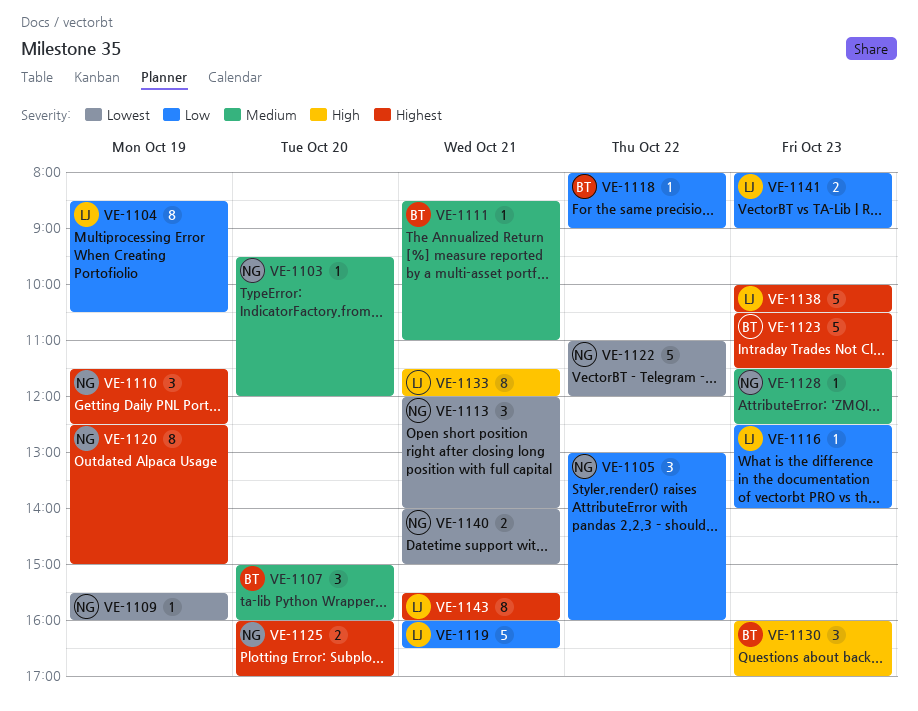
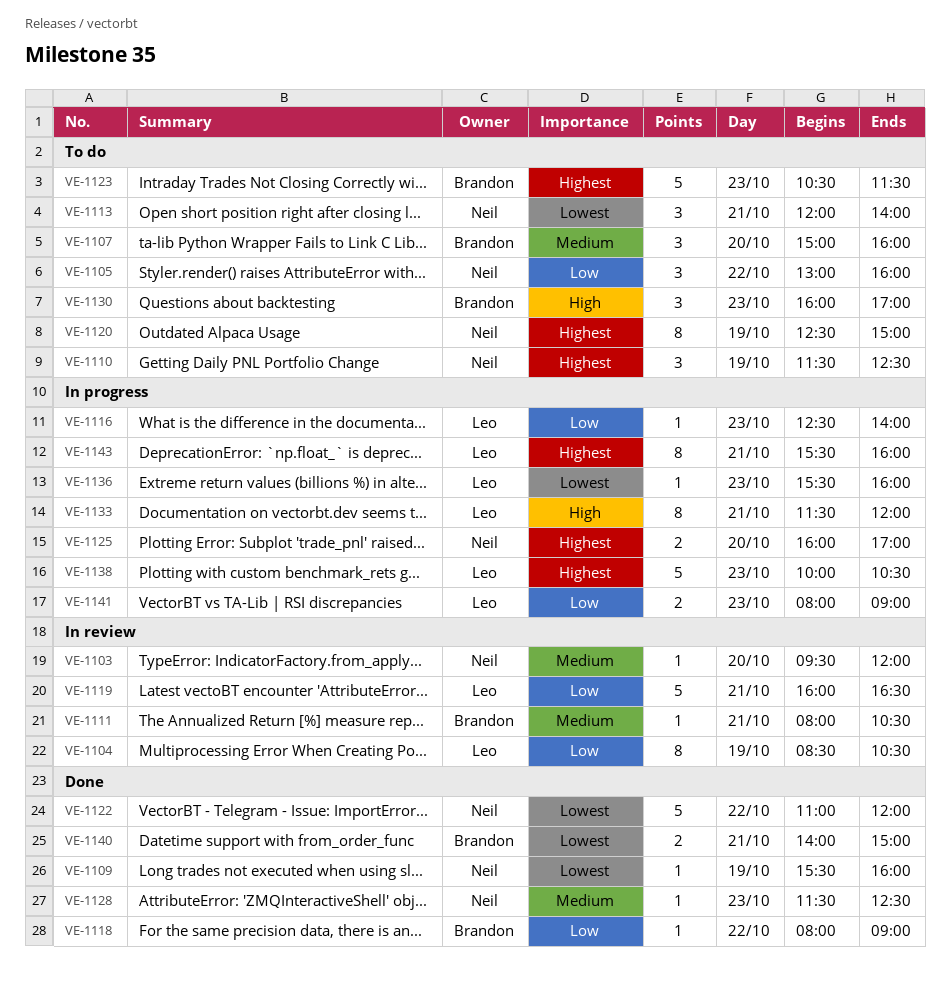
VE-1111, begins: 08:30 -> 08:00
VE-1111, ends: 11:00 -> 10:30
VE-1136: none -> present
VE-1140, owner: Neil -> Brandon

